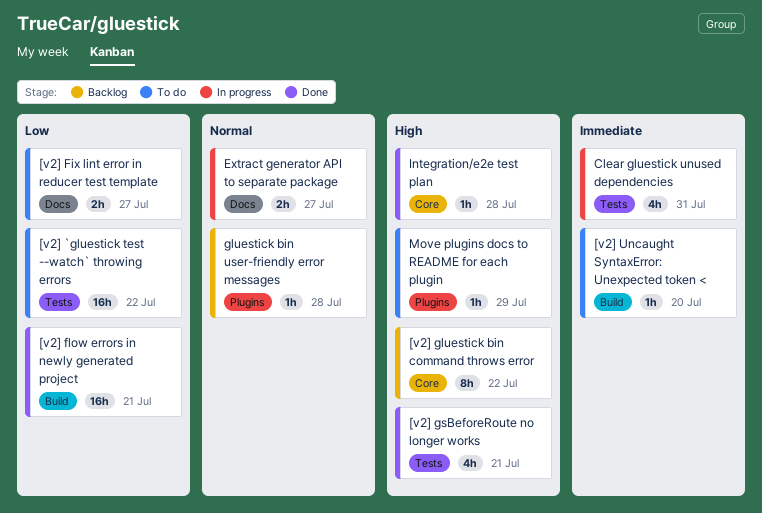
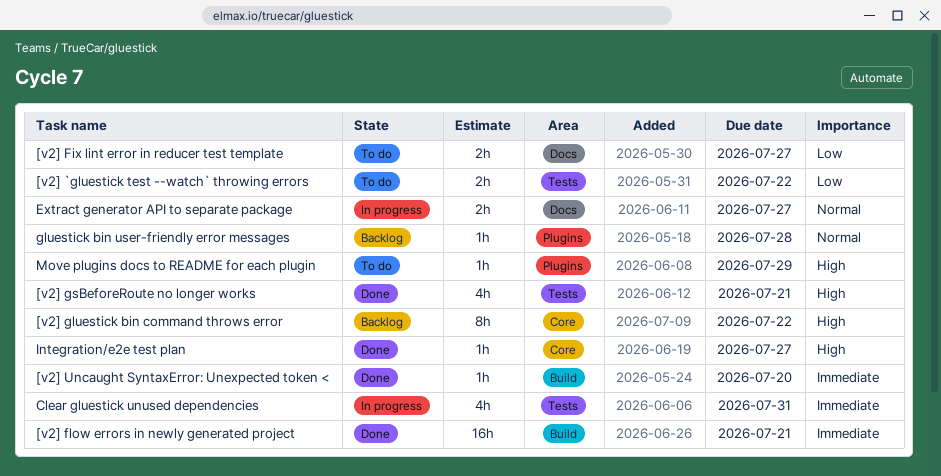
[v2] `gluestick test --watch` throwing errors, estimate: 16h -> 2h
[v2] flow errors in newly generated project, priority: Low -> Immediate
[v2] Uncaught SyntaxError: Unexpected token <, status: To do -> Done
Integration/e2e test plan, due: Jul 28 -> Jul 27

